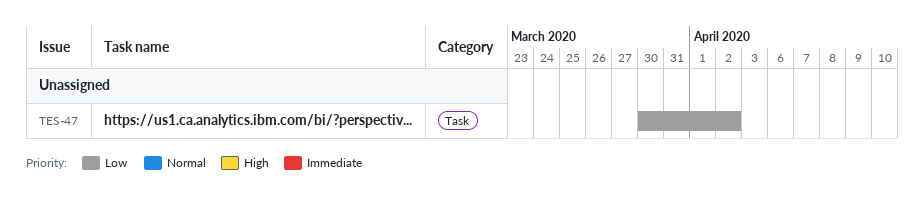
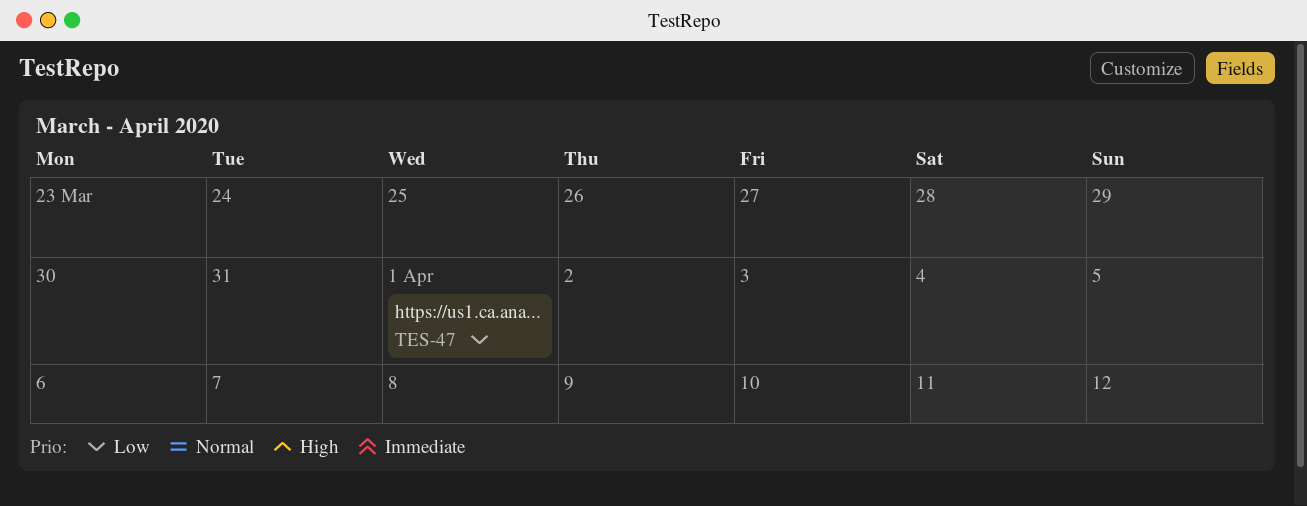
TES-47, due: Apr 2 -> Apr 1

